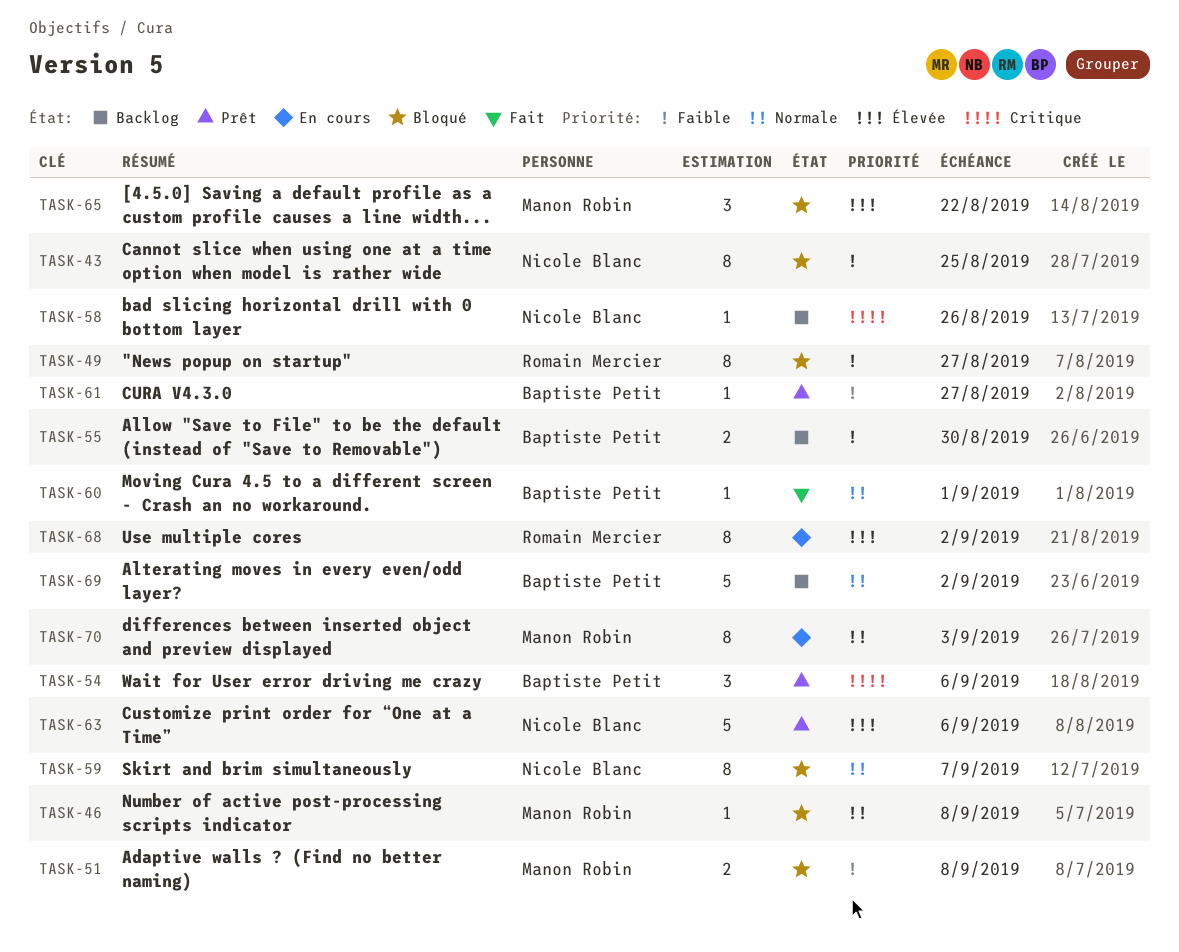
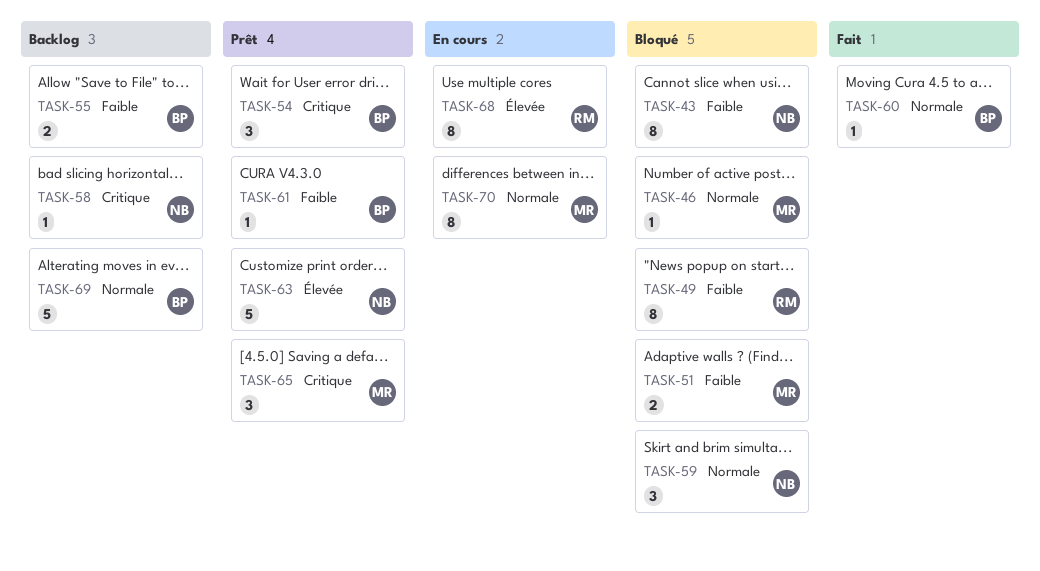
TASK-59, estimate: 8 -> 3
TASK-65, status: Bloqué -> Prêt
TASK-65, priority: Élevée -> Critique

